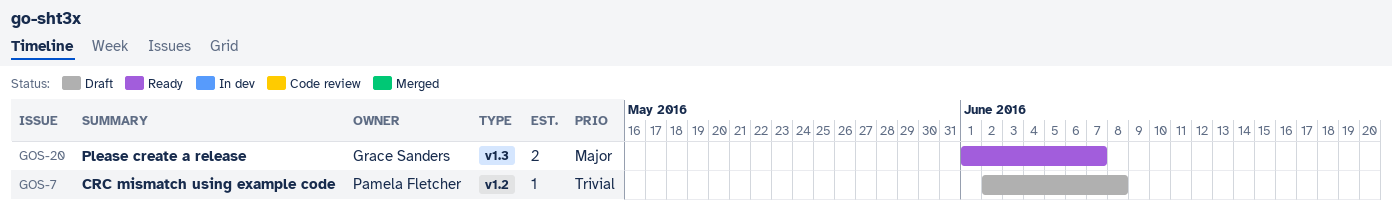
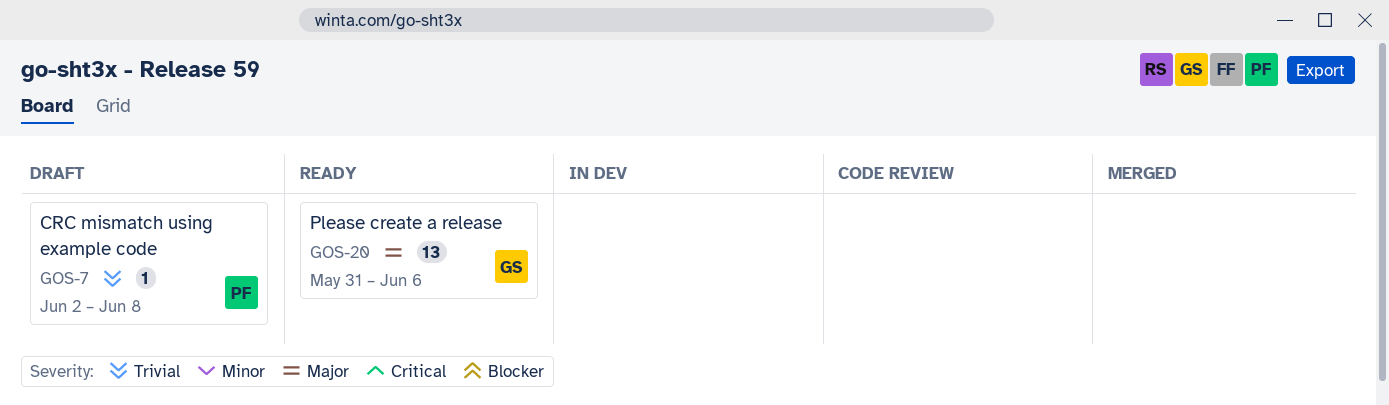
GOS-20, estimate: 2 -> 13
GOS-20, start: Jun 1 -> May 31
GOS-20, due: Jun 7 -> Jun 6

